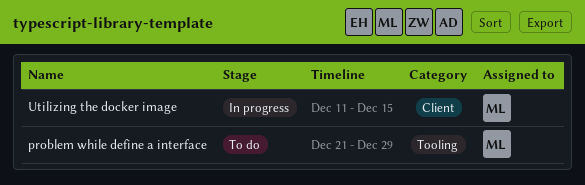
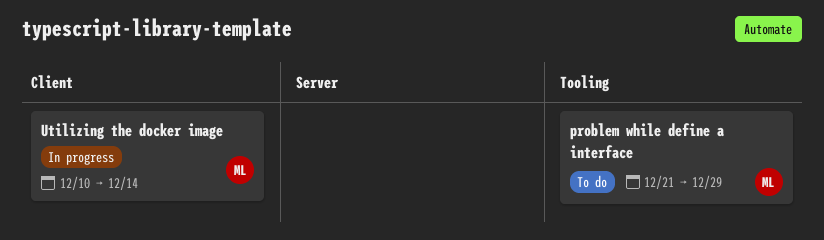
Utilizing the docker image, start: Dec 11 -> Dec 10
Utilizing the docker image, due: Dec 15 -> Dec 14

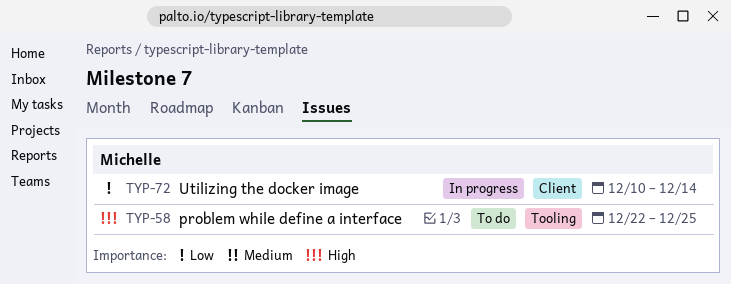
problem while define a interface, start: Dec 21 -> Dec 22
problem while define a interface, due: Dec 29 -> Dec 25

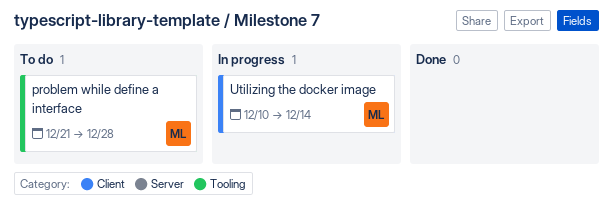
problem while define a interface, start: Dec 22 -> Dec 21
problem while define a interface, due: Dec 25 -> Dec 28

